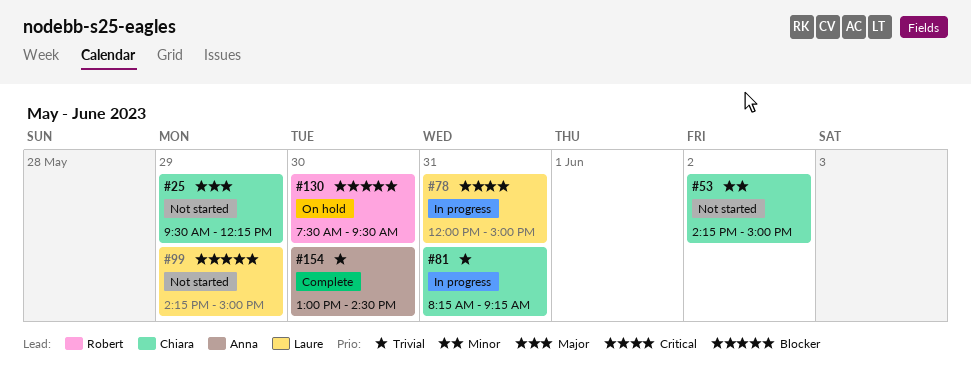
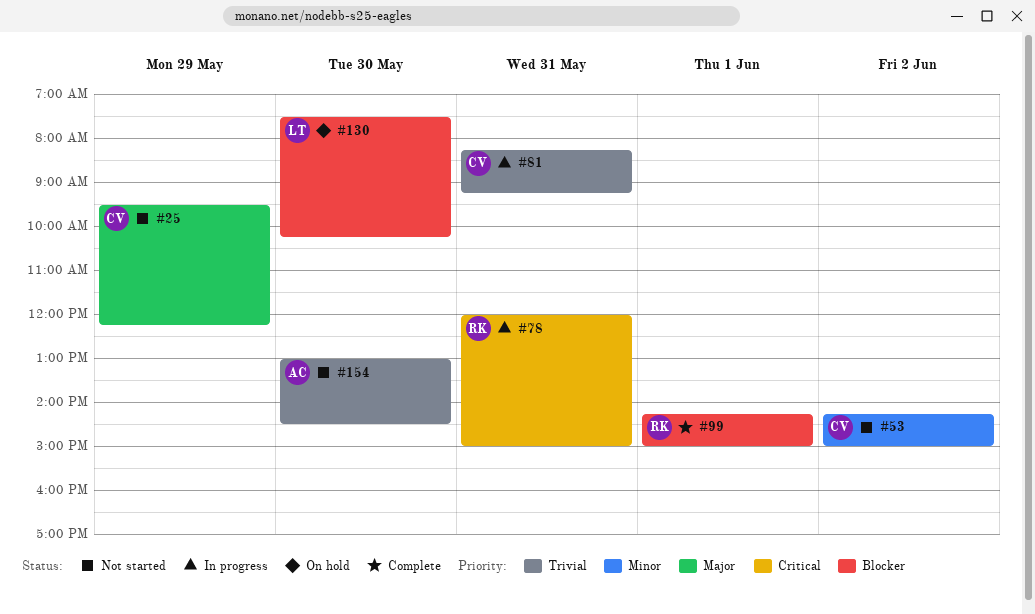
#78, owner: Laure -> Robert
#99, status: Not started -> Complete
#99, owner: Laure -> Robert
#99, day: May 29 -> Jun 1
#130, owner: Robert -> Laure
#130, ends: 09:30 -> 10:15
#154, status: Complete -> Not started

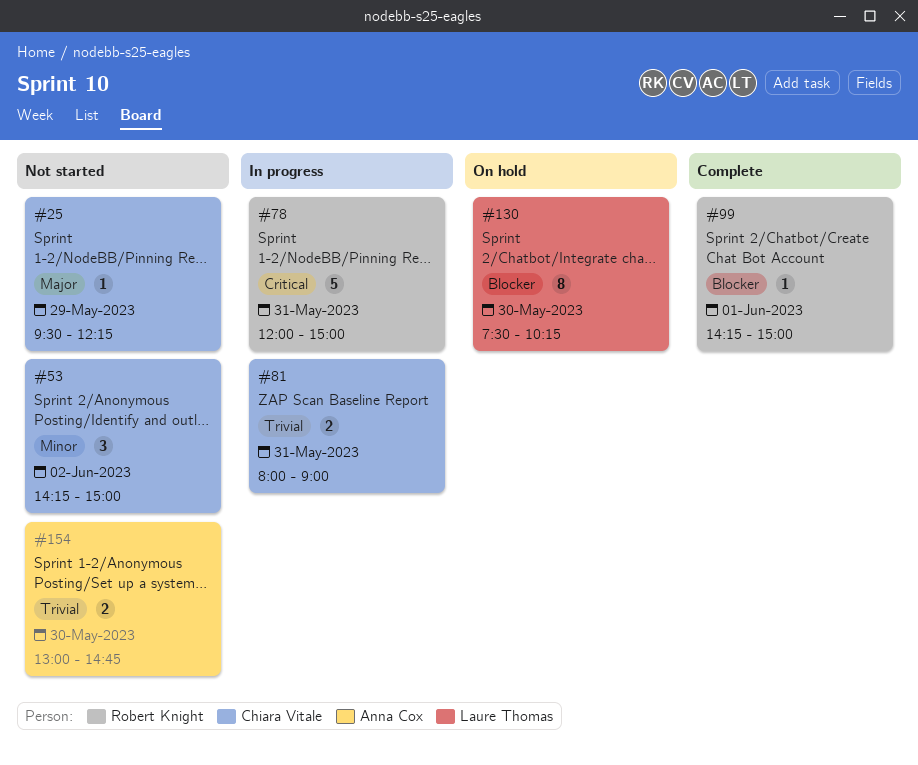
#81, begins: 08:15 -> 08:00
#81, ends: 09:15 -> 09:00
#154, ends: 14:30 -> 14:45

